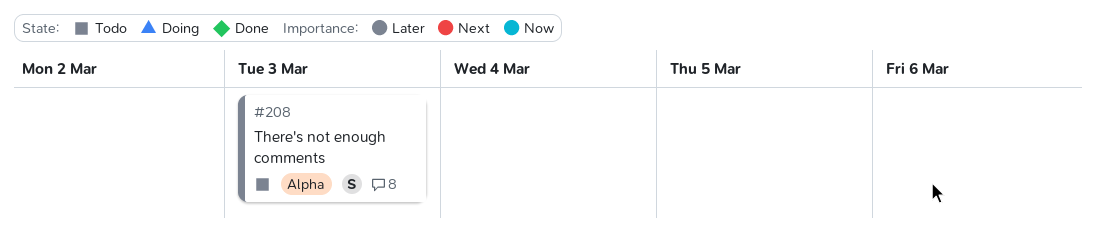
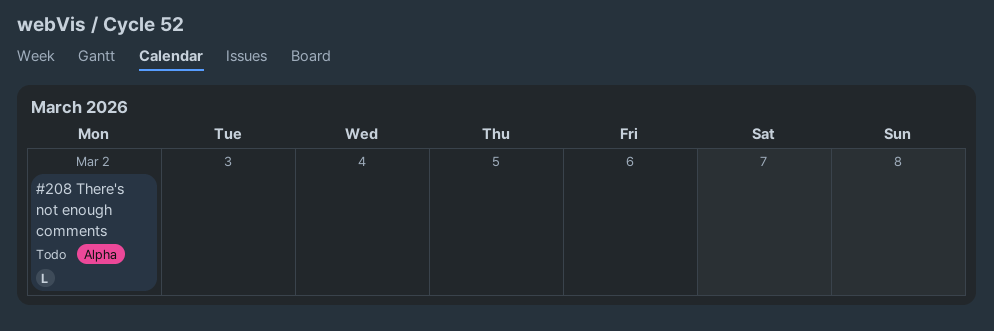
#208, estimate: S -> L
#208, due: Mar 3 -> Mar 2

